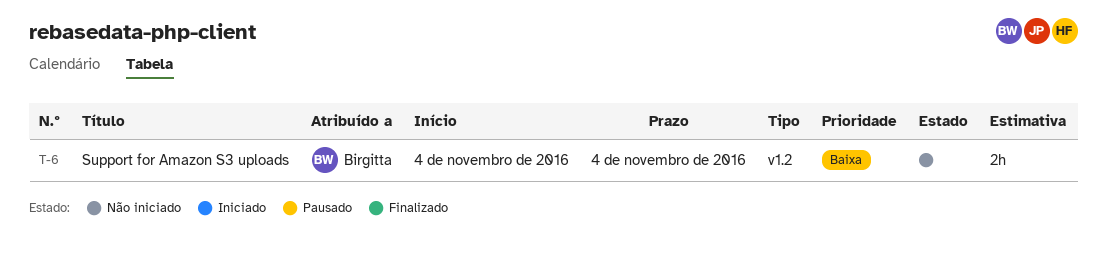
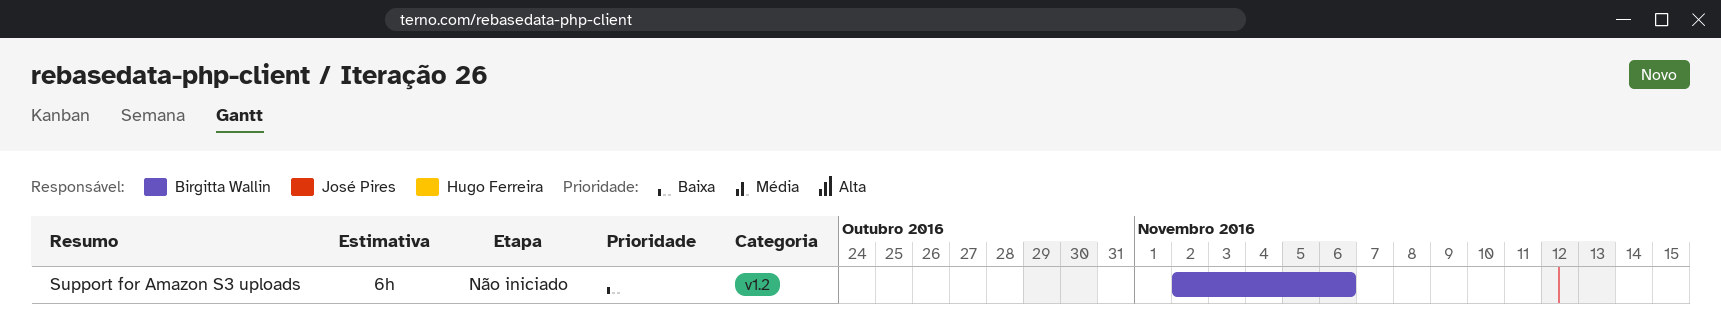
Support for Amazon S3 uploads, estimate: 2h -> 6h
Support for Amazon S3 uploads, start: Nov 4 -> Nov 2
Support for Amazon S3 uploads, due: Nov 4 -> Nov 6

